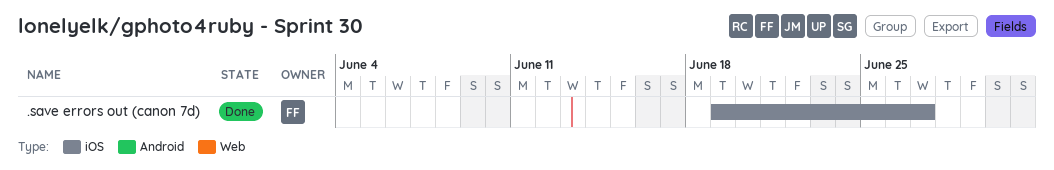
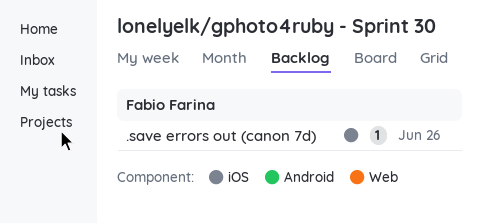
.save errors out (canon 7d), due: Jun 27 -> Jun 26

